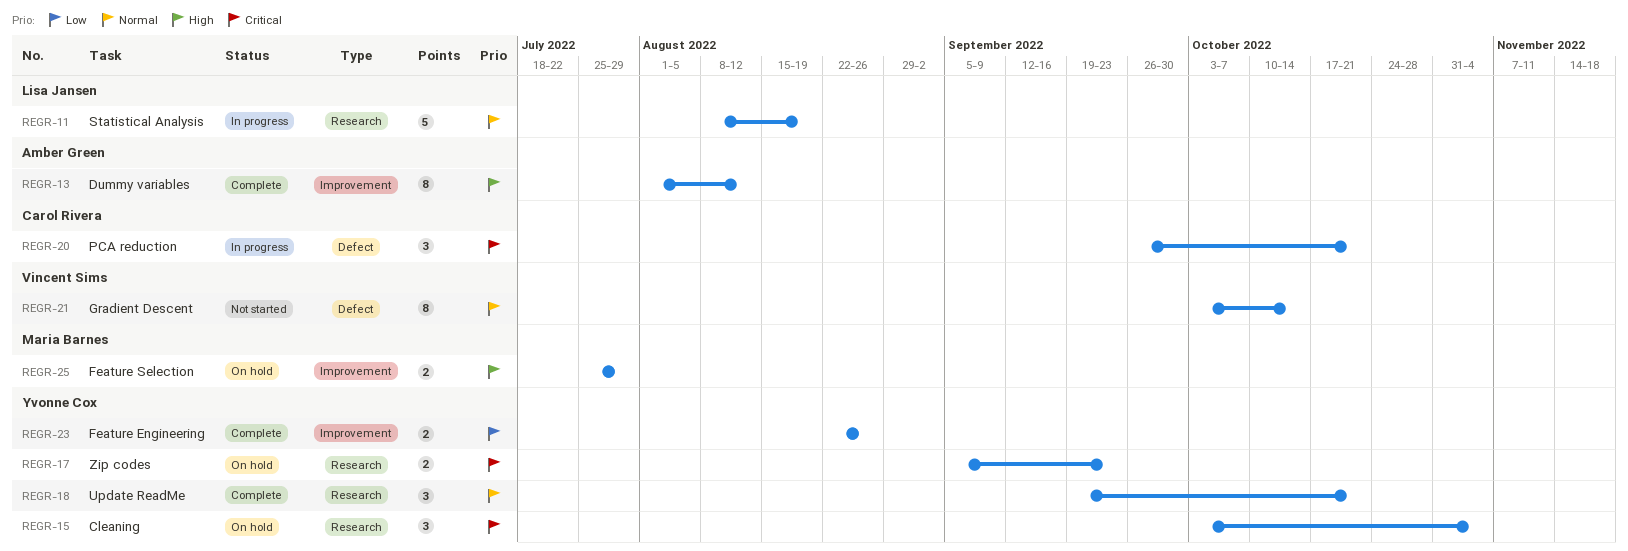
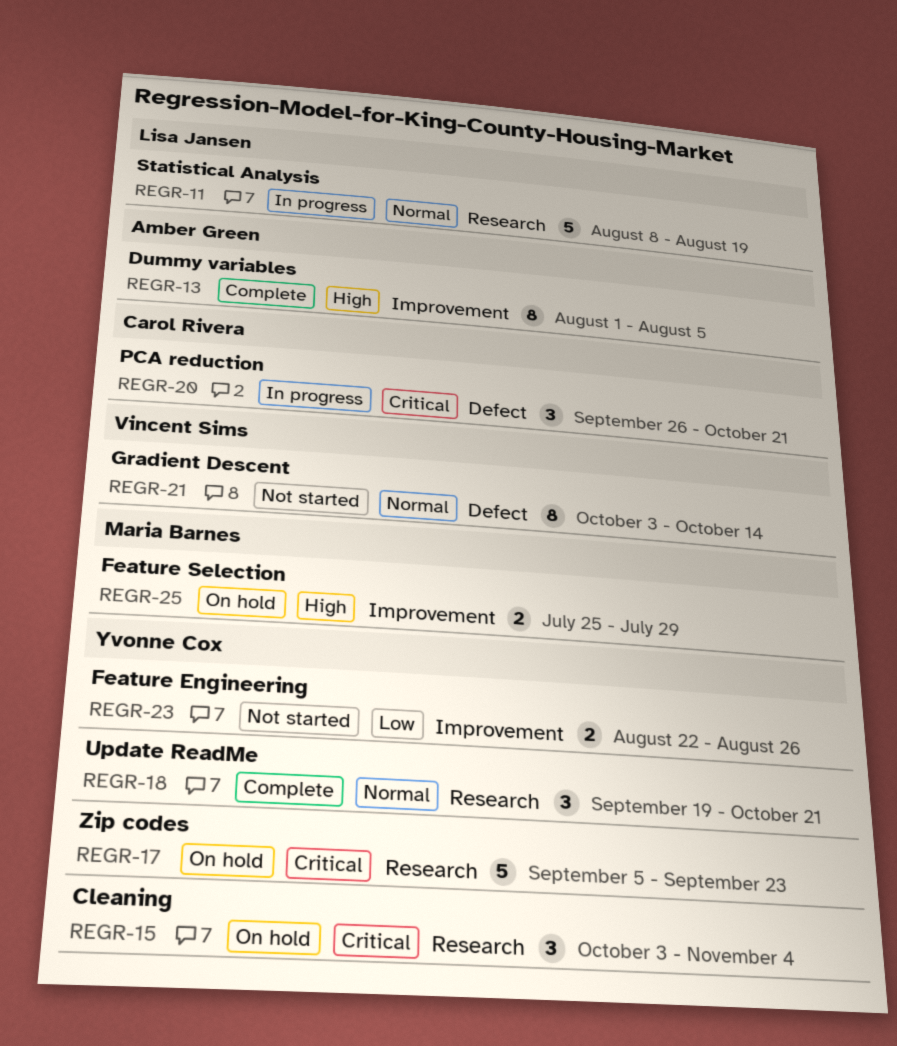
REGR-13, due: Aug 12 -> Aug 5
REGR-17, estimate: 2 -> 5
REGR-23, status: Complete -> Not started

